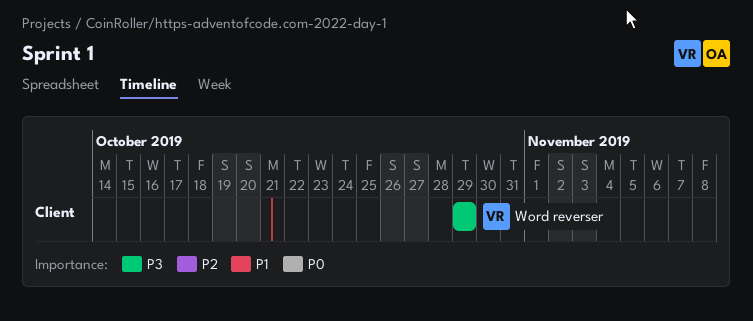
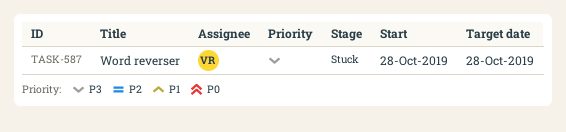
Word reverser, start: Oct 29 -> Oct 28
Word reverser, due: Oct 29 -> Oct 28

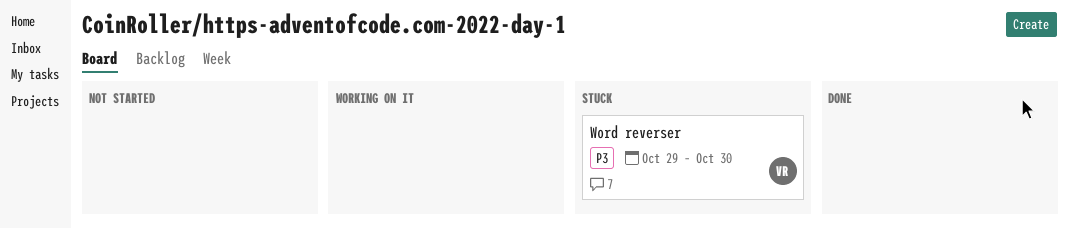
Word reverser, start: Oct 28 -> Oct 29
Word reverser, due: Oct 28 -> Oct 30

